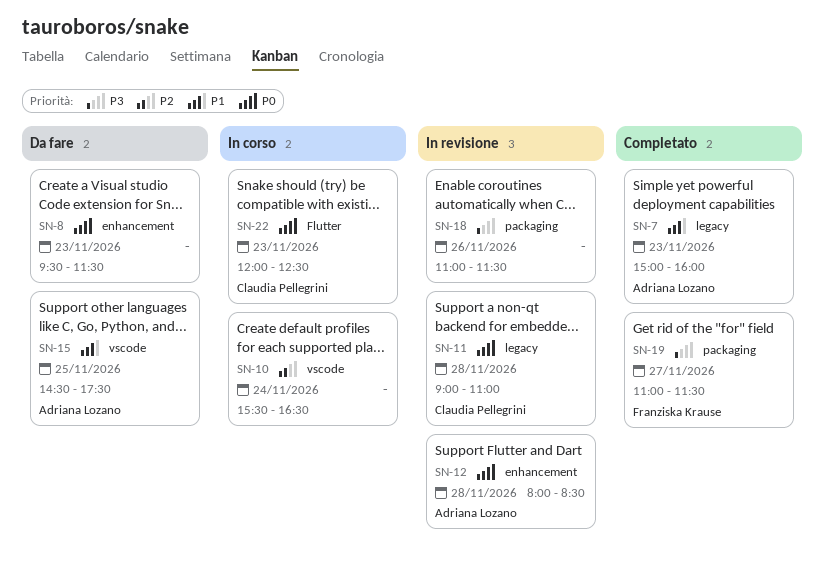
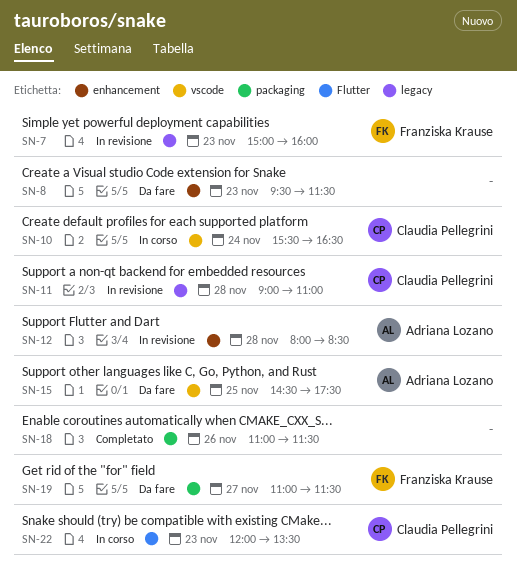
SN-7, status: Completato -> In revisione
SN-7, owner: Adriana Lozano -> Franziska Krause
SN-10, owner: none -> Claudia Pellegrini
SN-18, status: In revisione -> Completato
SN-19, status: Completato -> Da fare
SN-22, ends: 12:30 -> 13:30

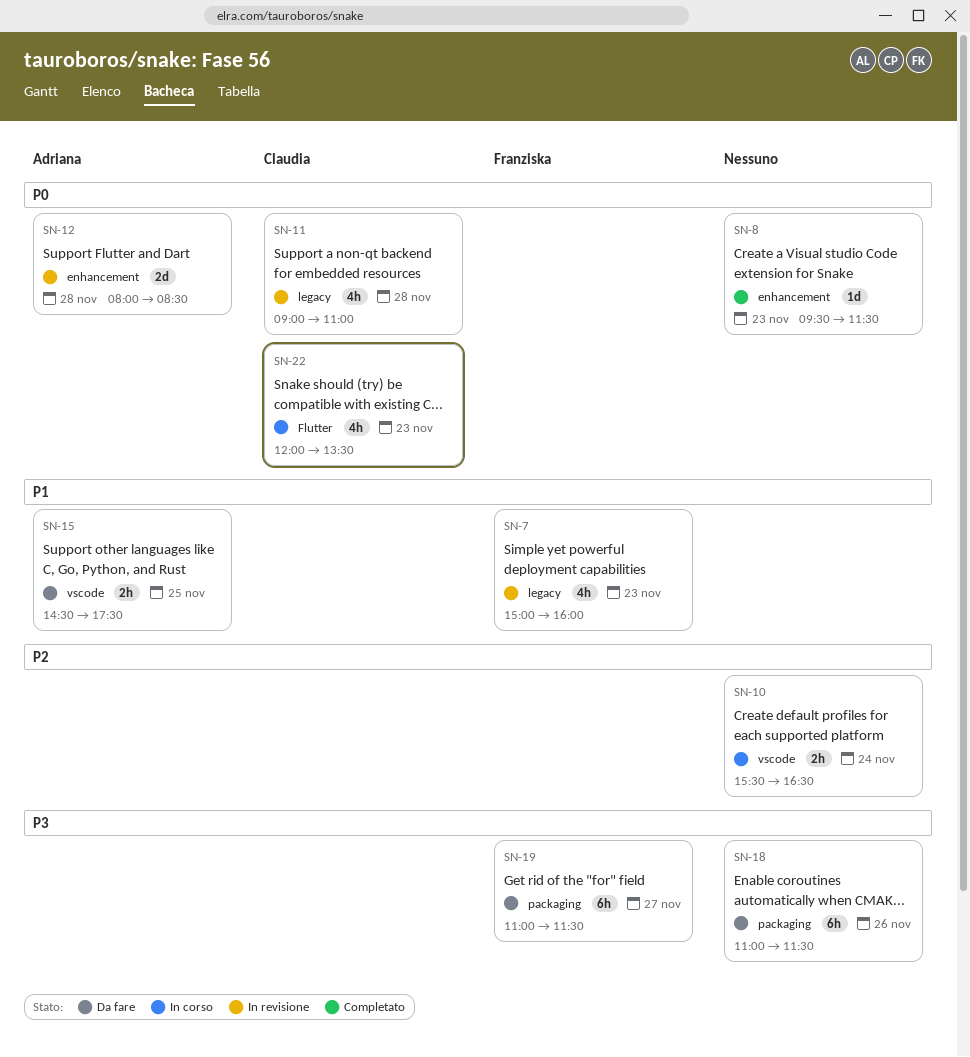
SN-8, status: Da fare -> Completato
SN-10, owner: Claudia Pellegrini -> none
SN-18, status: Completato -> Da fare

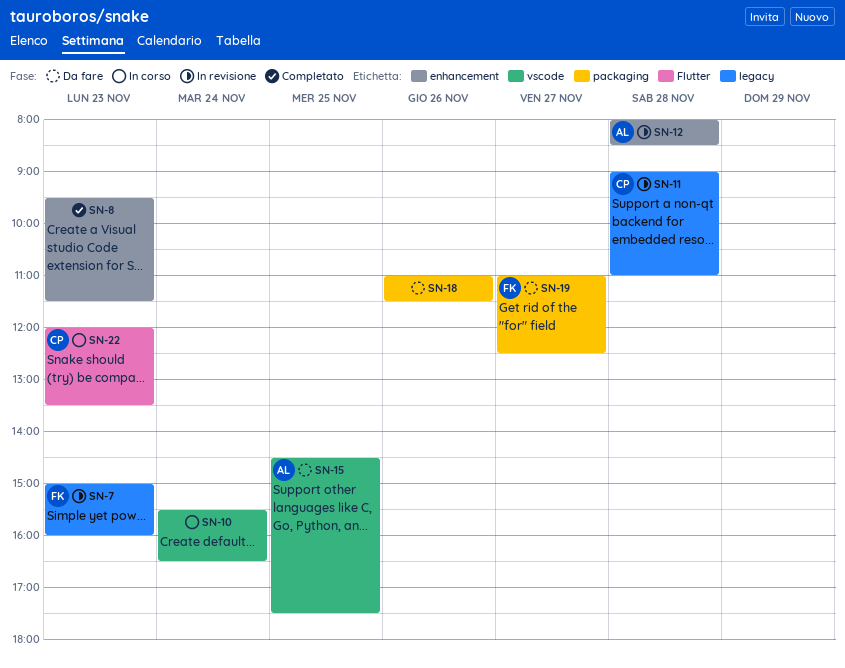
SN-19, ends: 11:30 -> 12:30

